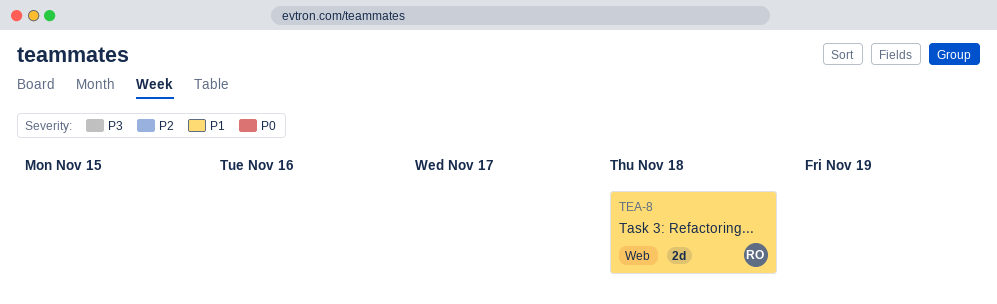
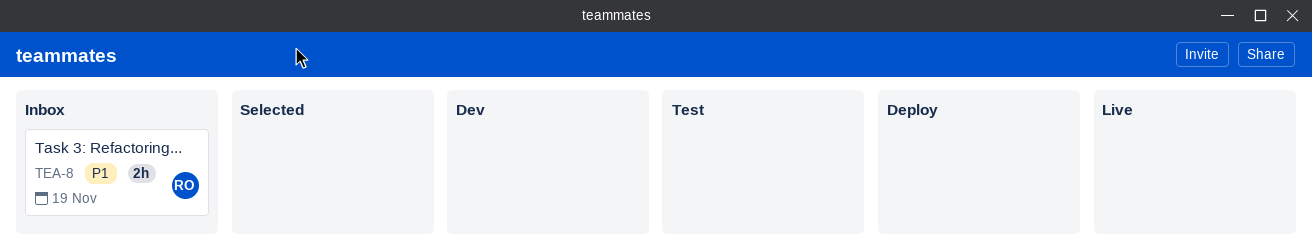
TEA-8, estimate: 2d -> 2h
TEA-8, due: Nov 18 -> Nov 19

